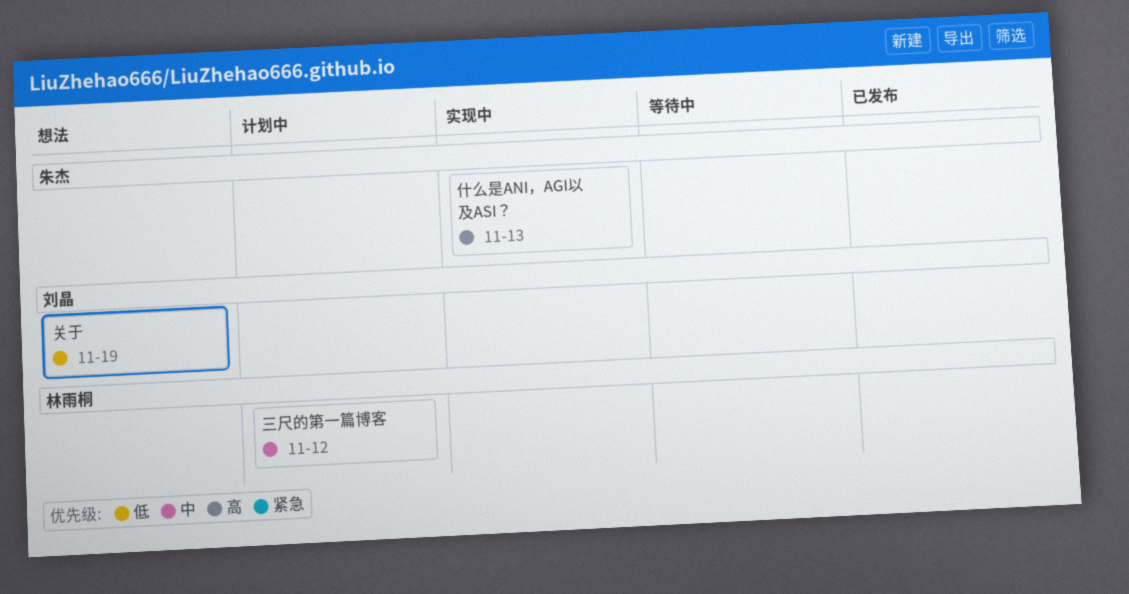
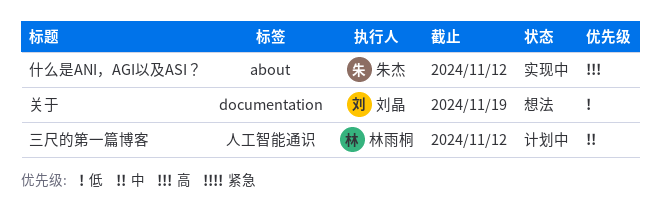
什么是ANI，AGI以及ASI？, due: Nov 13 -> Nov 12

